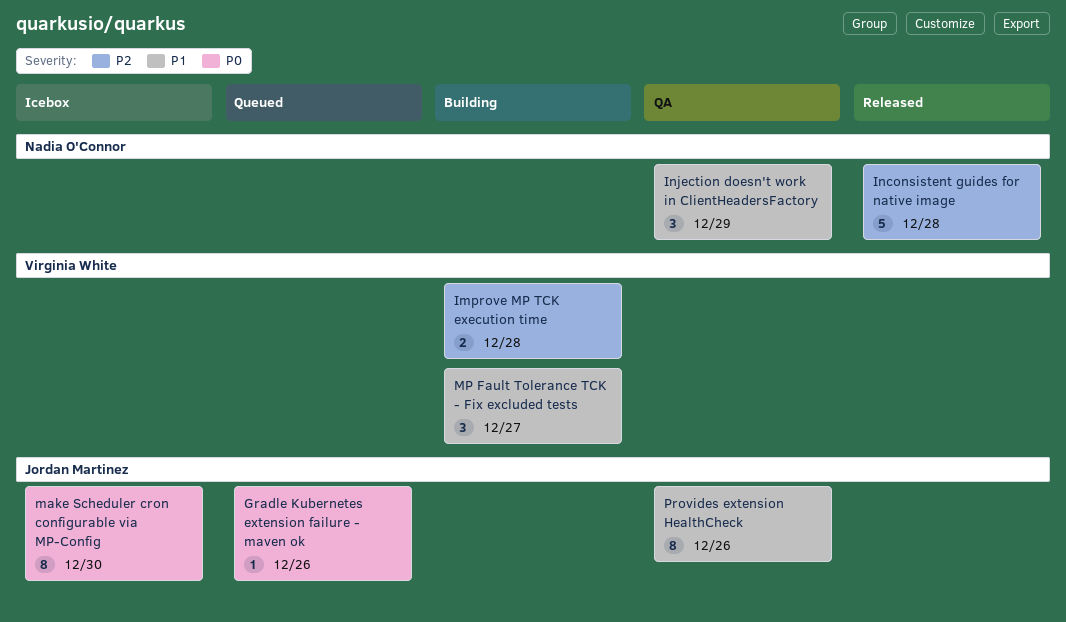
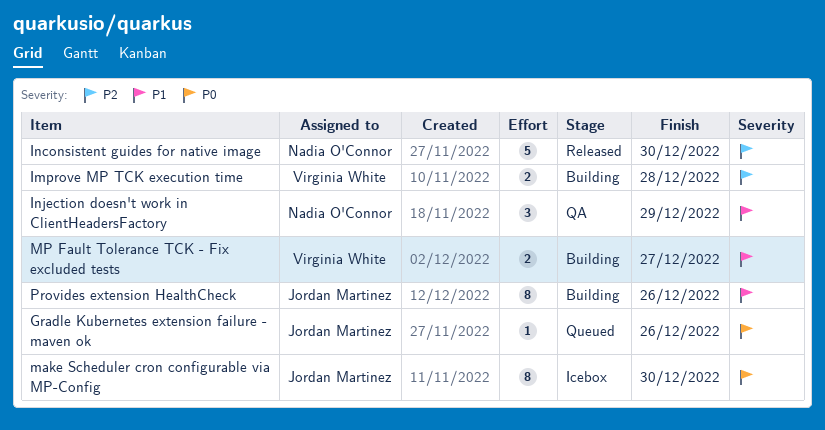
Inconsistent guides for native image, due: Dec 28 -> Dec 30
MP Fault Tolerance TCK - Fix excluded tests, estimate: 3 -> 2
Provides extension HealthCheck, status: QA -> Building

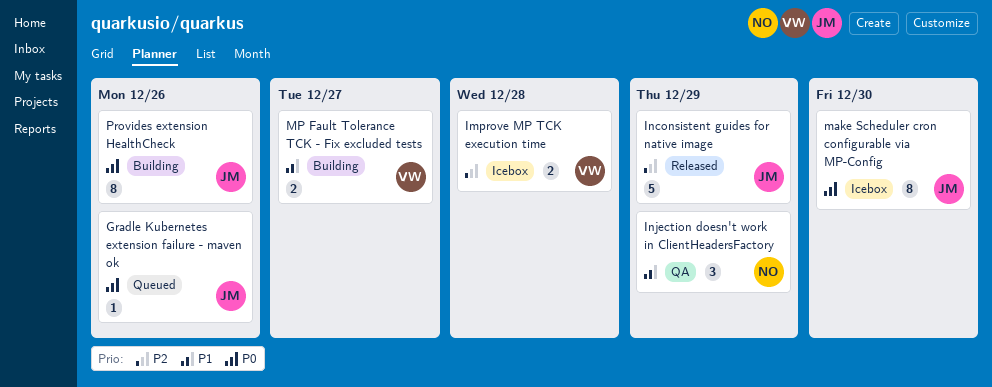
Improve MP TCK execution time, status: Building -> Icebox
Inconsistent guides for native image, owner: Nadia O'Connor -> Jordan Martinez
Inconsistent guides for native image, due: Dec 30 -> Dec 29
Provides extension HealthCheck, priority: P1 -> P0

